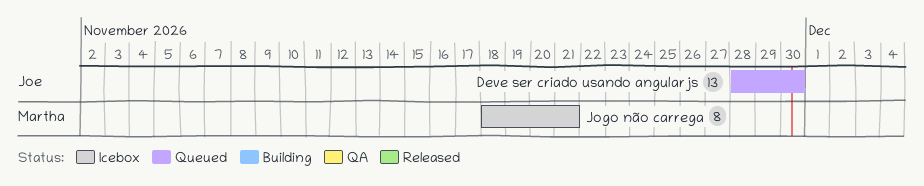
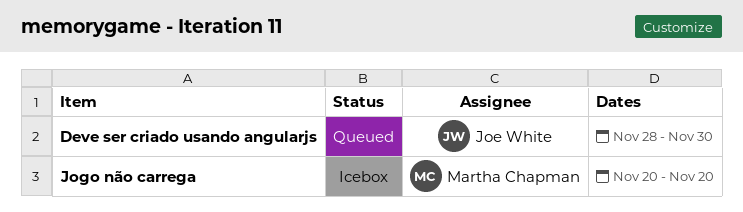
Jogo não carrega, start: Nov 18 -> Nov 20
Jogo não carrega, due: Nov 21 -> Nov 20

